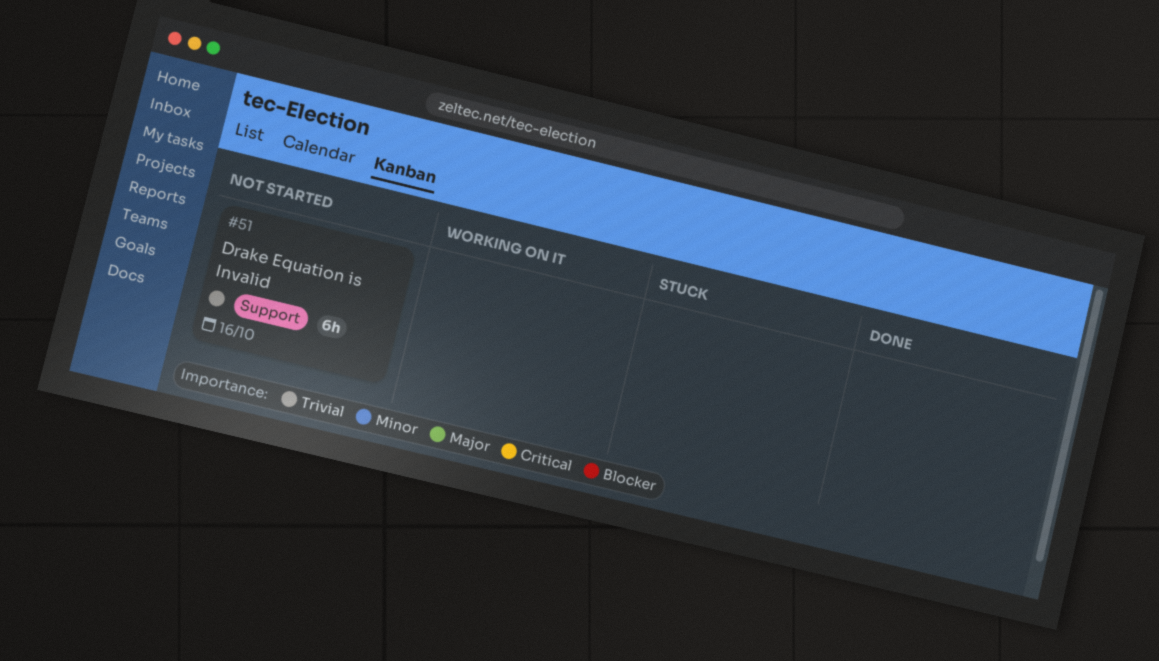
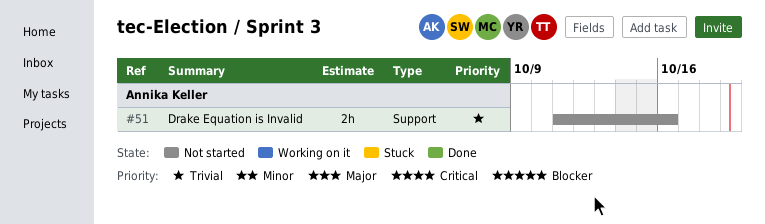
#51, estimate: 6h -> 2h

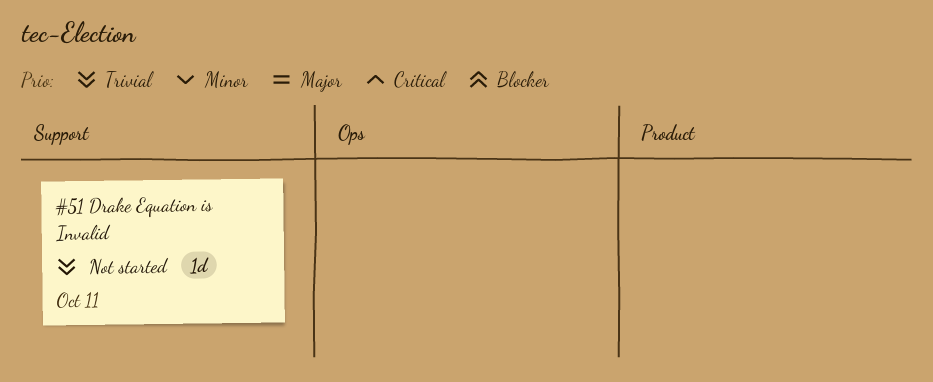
#51, estimate: 2h -> 1d
#51, due: Oct 16 -> Oct 11

